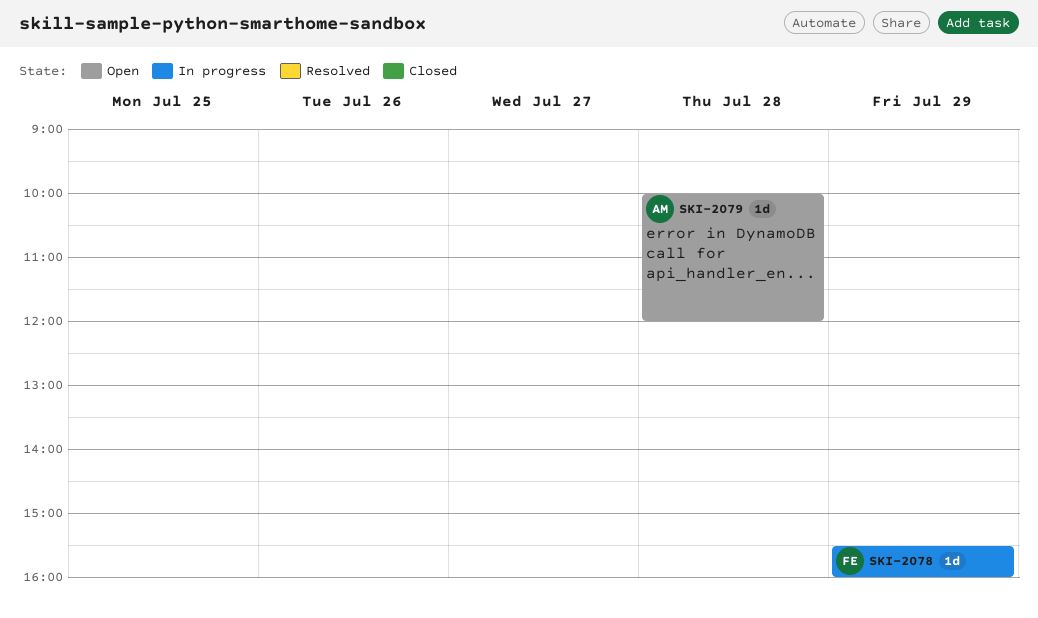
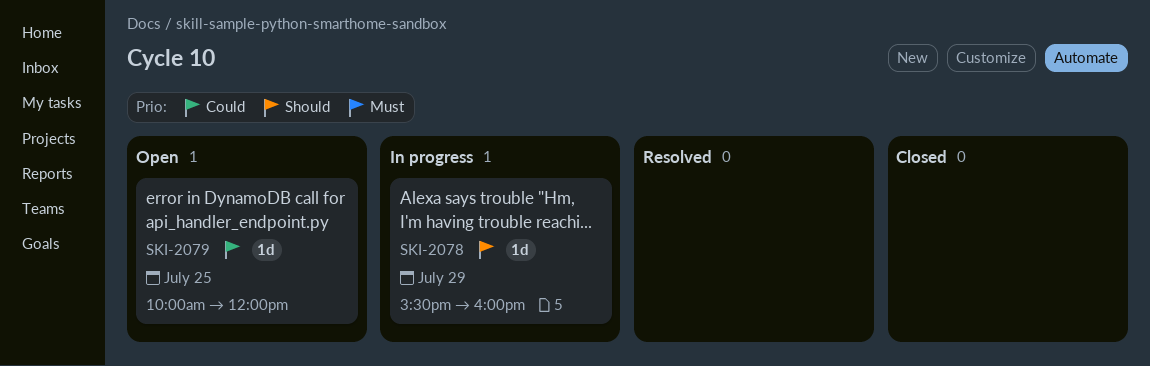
SKI-2079, day: Jul 28 -> Jul 25

